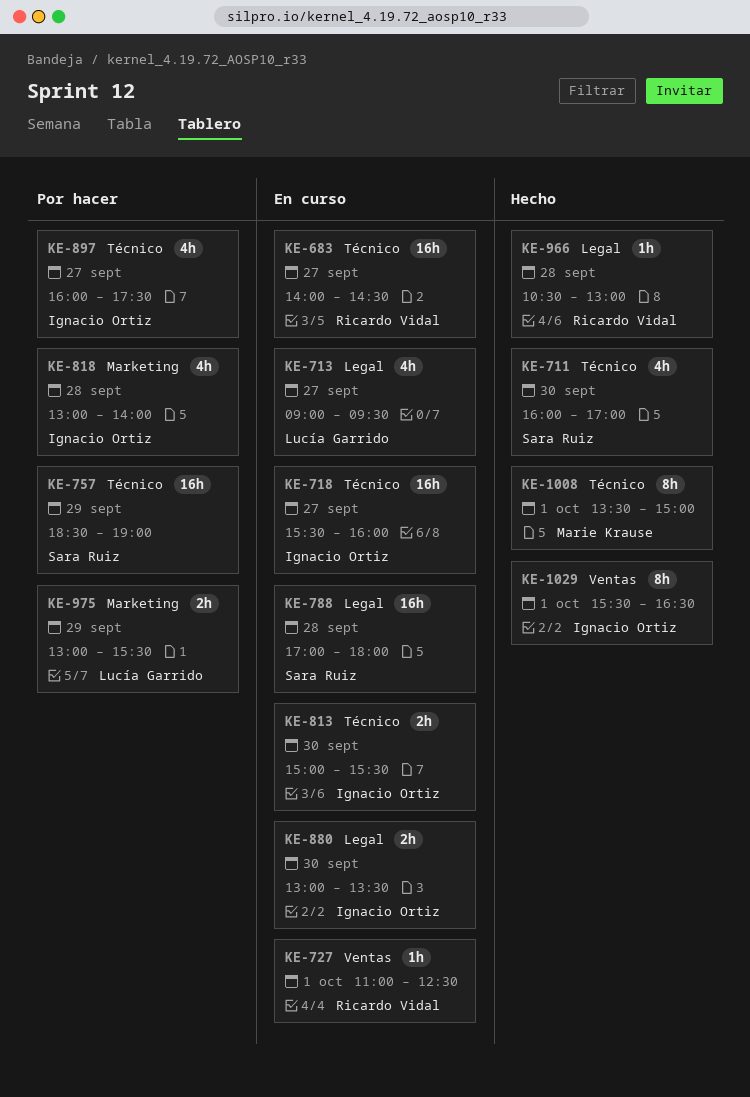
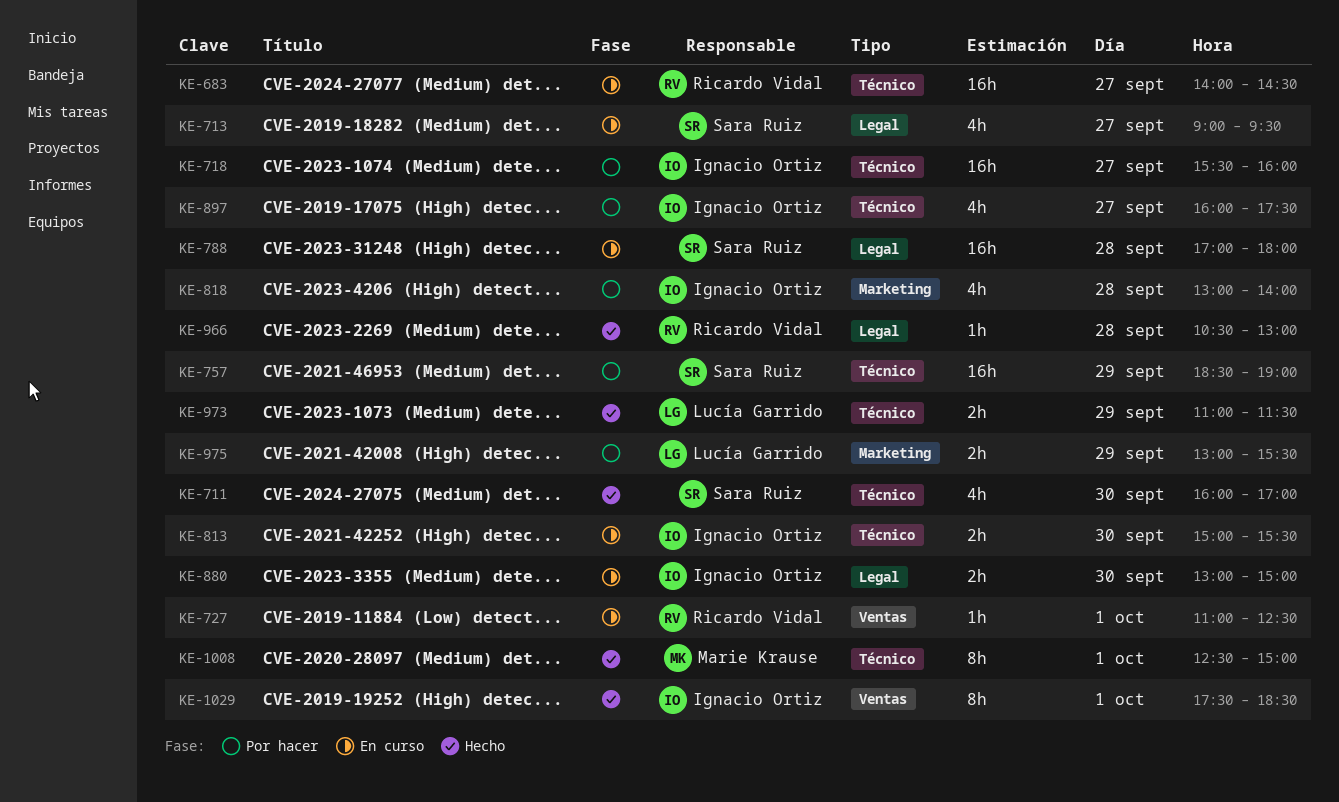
KE-713, owner: Lucía Garrido -> Sara Ruiz
KE-718, status: En curso -> Por hacer
KE-880, ends: 13:30 -> 15:00
KE-973: none -> present
KE-1008, begins: 13:30 -> 12:30
KE-1029, begins: 15:30 -> 17:30
KE-1029, ends: 16:30 -> 18:30

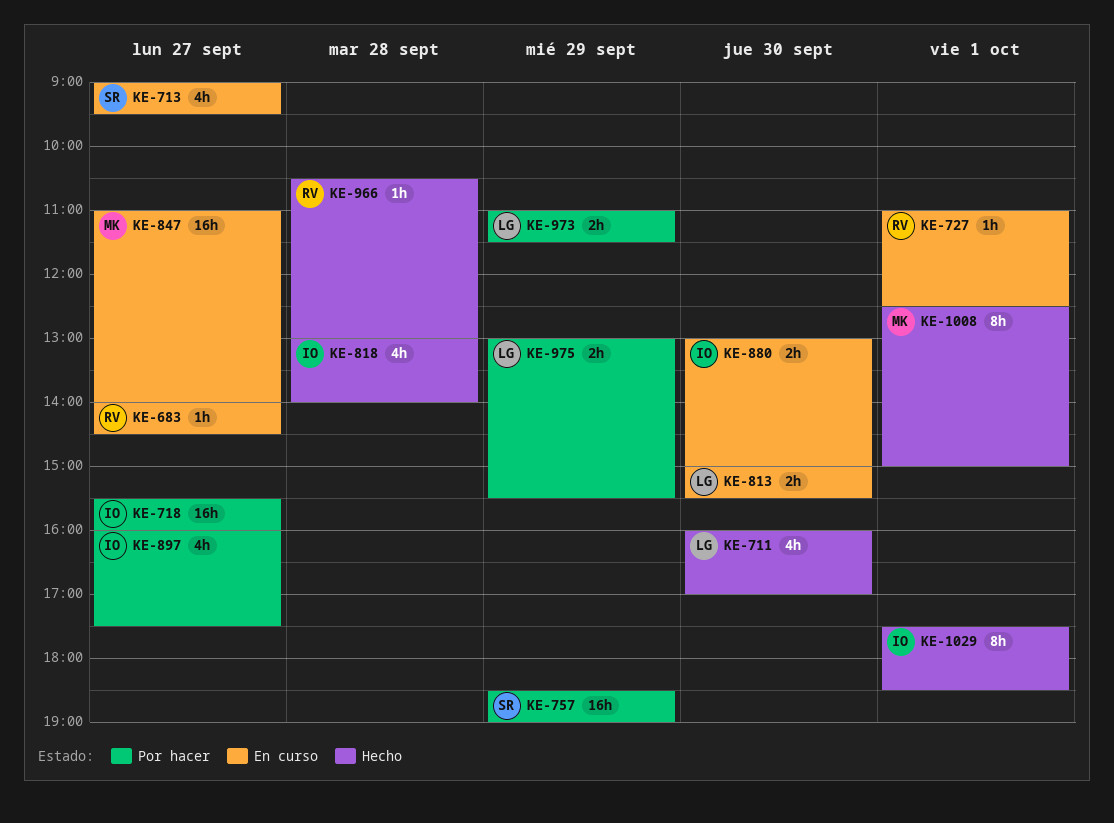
KE-683, estimate: 16h -> 1h
KE-711, owner: Sara Ruiz -> Lucía Garrido
KE-788: present -> none
KE-813, owner: Ignacio Ortiz -> Lucía Garrido
KE-818, status: Por hacer -> Hecho
KE-847: none -> present
KE-973, status: Hecho -> Por hacer

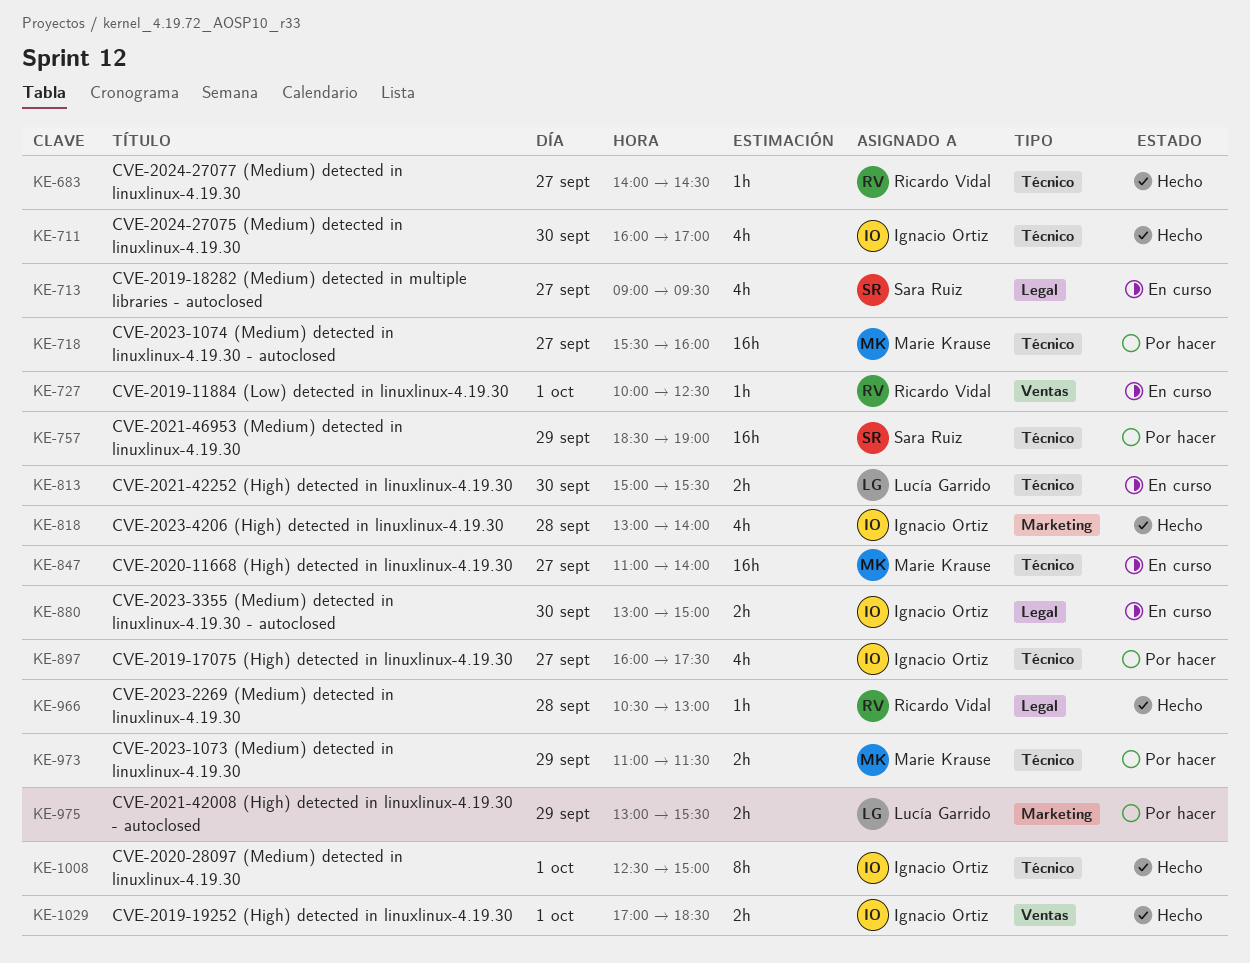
KE-683, status: En curso -> Hecho
KE-711, owner: Lucía Garrido -> Ignacio Ortiz
KE-718, owner: Ignacio Ortiz -> Marie Krause
KE-727, begins: 11:00 -> 10:00
KE-973, owner: Lucía Garrido -> Marie Krause
KE-1008, owner: Marie Krause -> Ignacio Ortiz
KE-1029, estimate: 8h -> 2h
KE-1029, begins: 17:30 -> 17:00

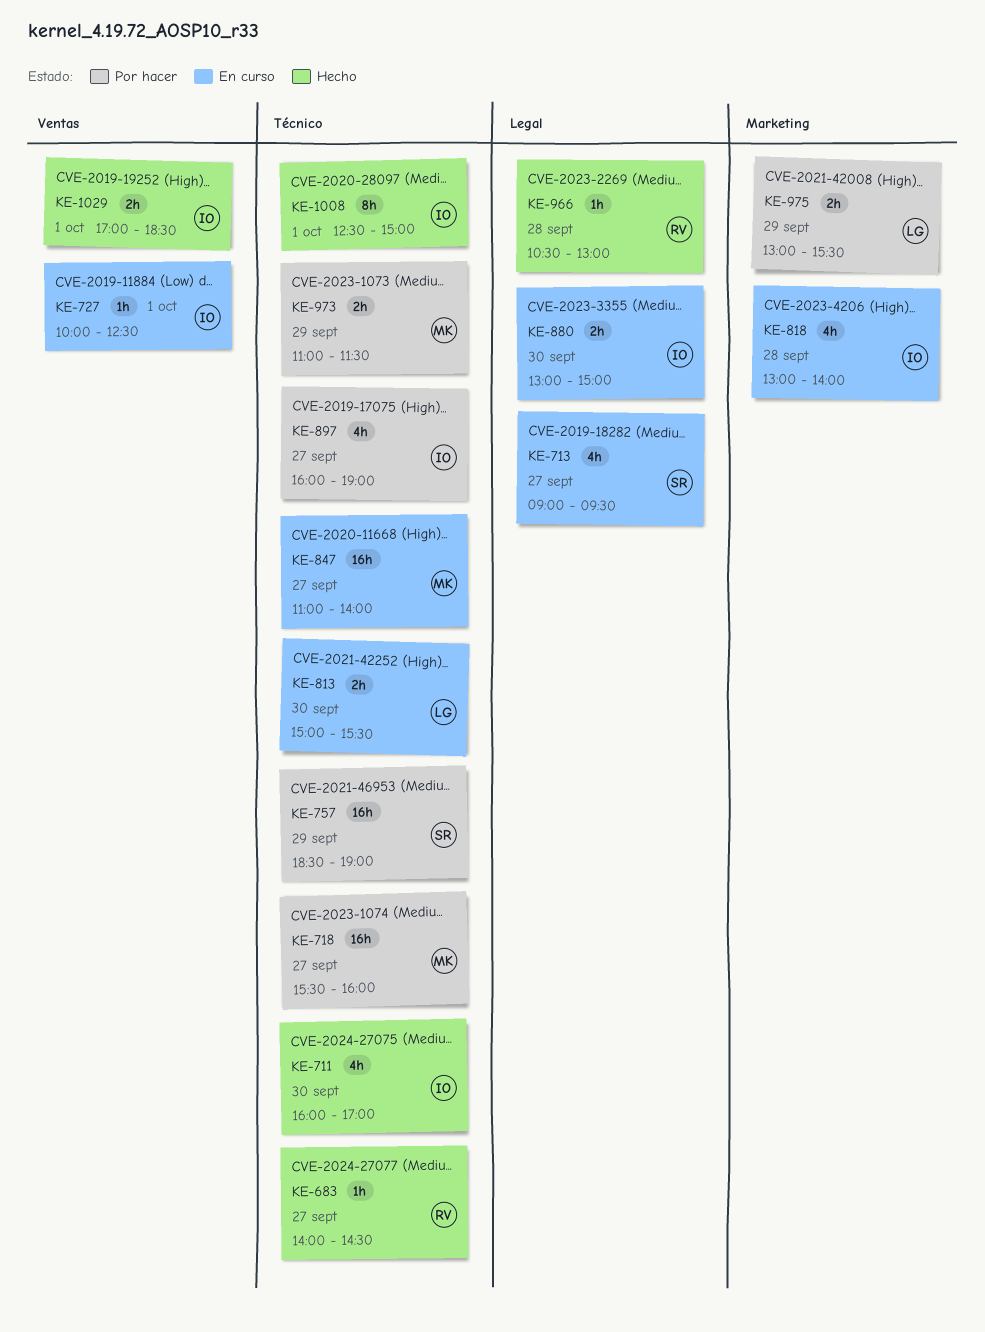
KE-727, owner: Ricardo Vidal -> Ignacio Ortiz
KE-818, status: Hecho -> En curso
KE-897, ends: 17:30 -> 19:00

